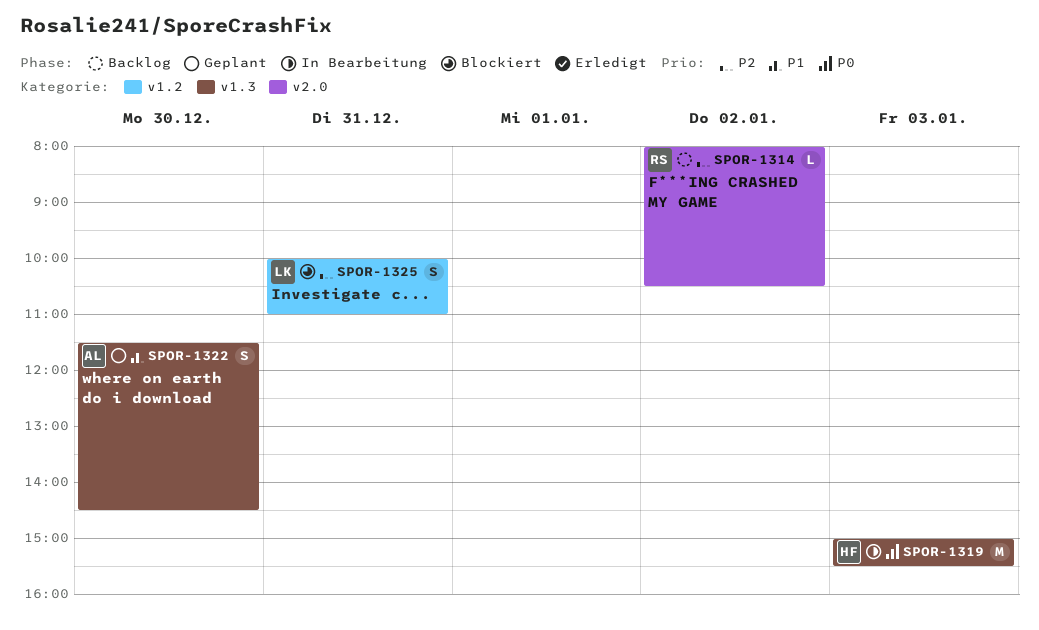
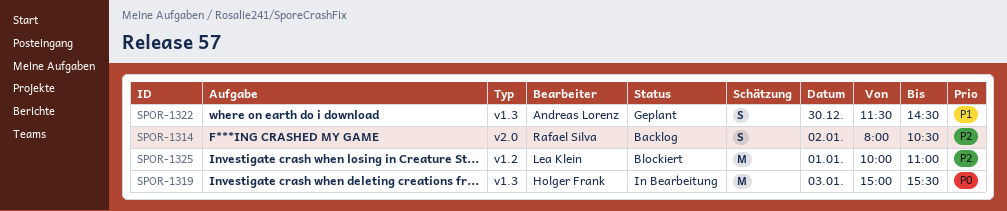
SPOR-1314, estimate: L -> S
SPOR-1325, estimate: S -> M
SPOR-1325, day: Dec 31 -> Jan 1

